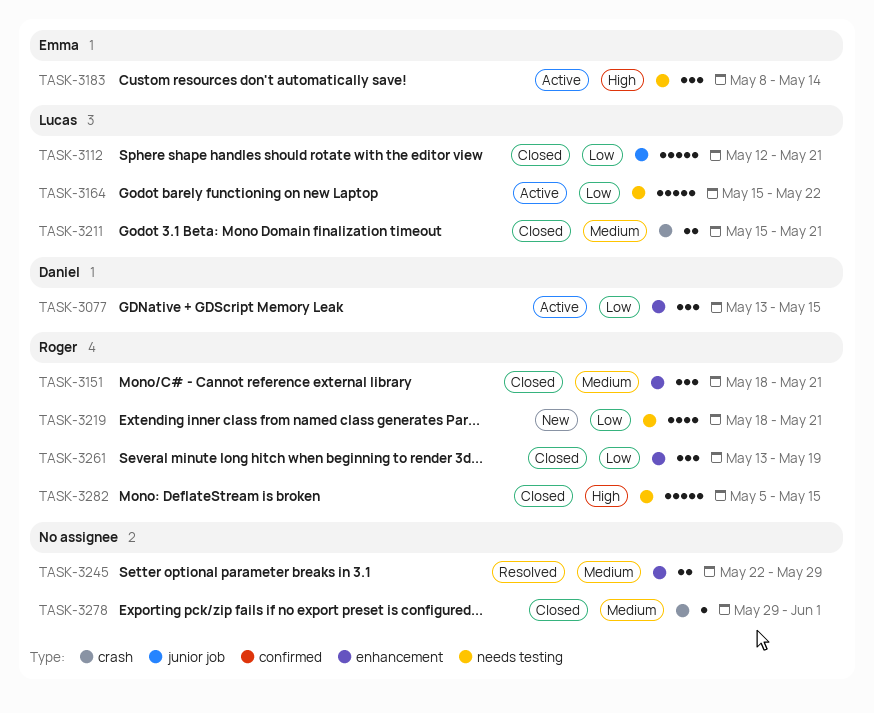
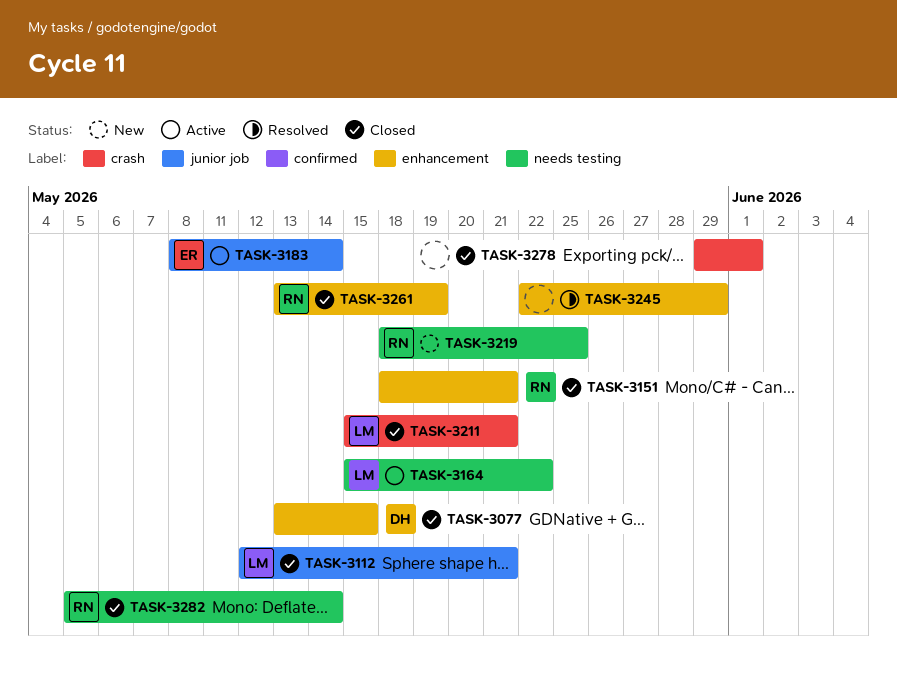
TASK-3077, status: Active -> Closed
TASK-3183, label: needs testing -> junior job
TASK-3219, due: May 21 -> May 25
TASK-3282, due: May 15 -> May 14

